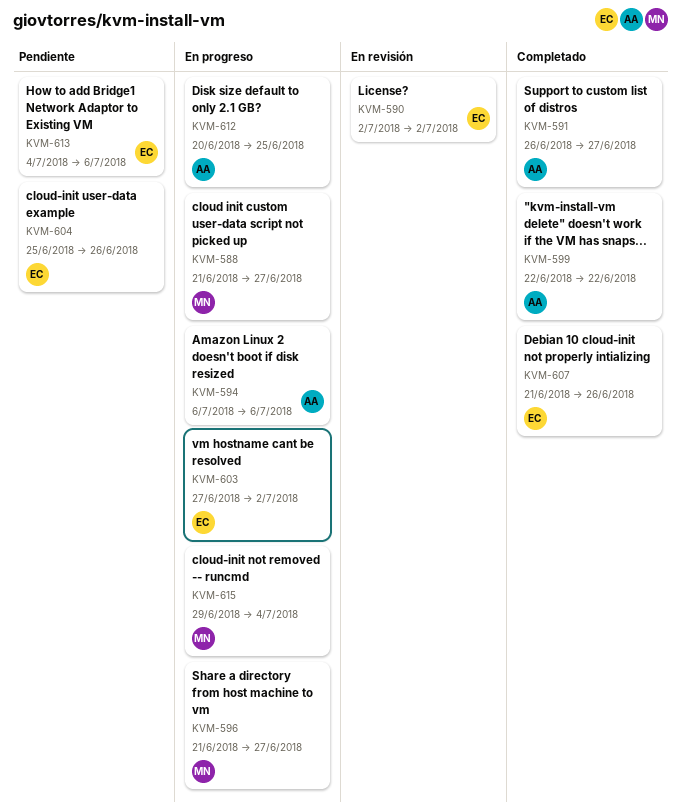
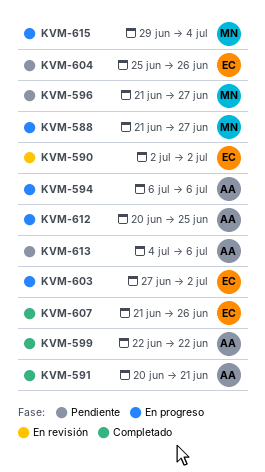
KVM-591, start: Jun 26 -> Jun 20
KVM-591, due: Jun 27 -> Jun 21
KVM-596, status: En progreso -> Pendiente
KVM-613, owner: EC -> AA

